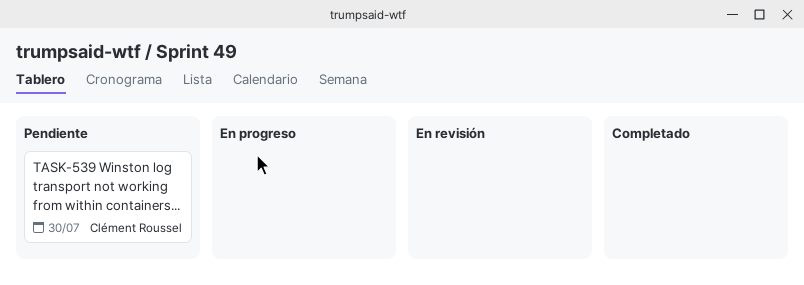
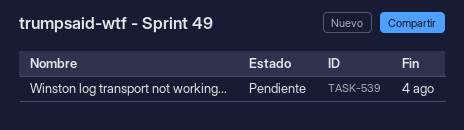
TASK-539, due: Jul 30 -> Aug 4

